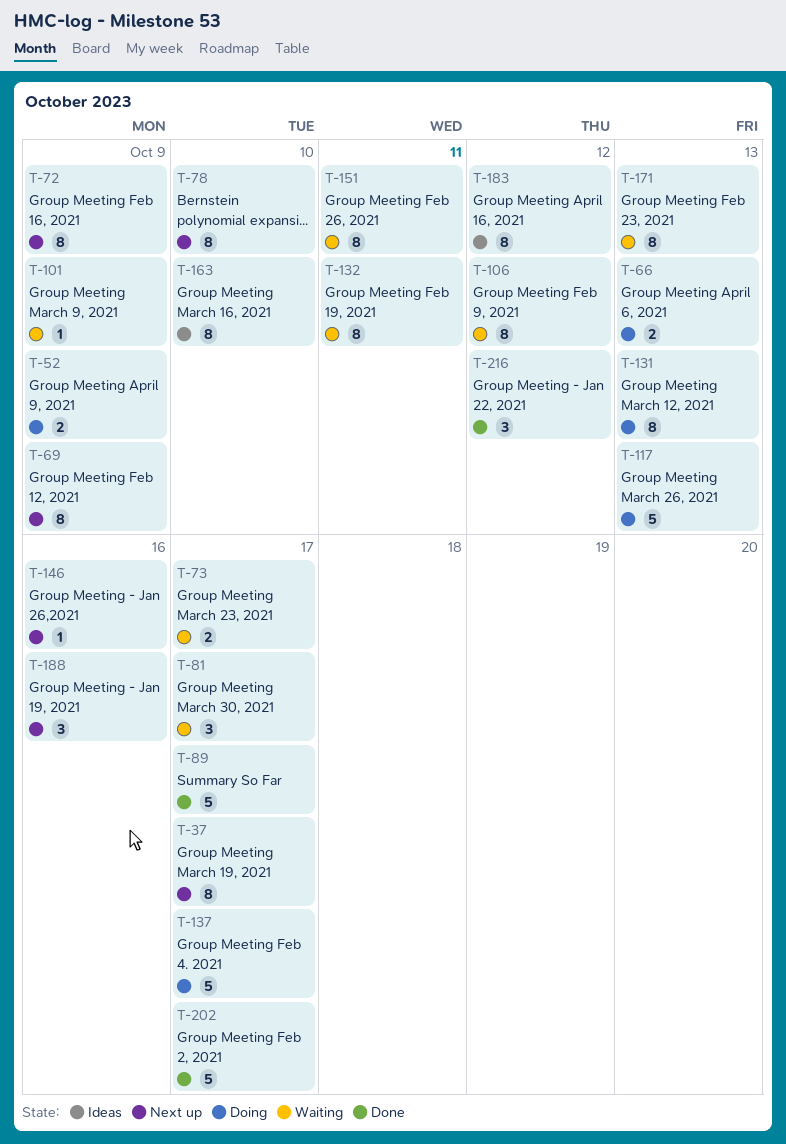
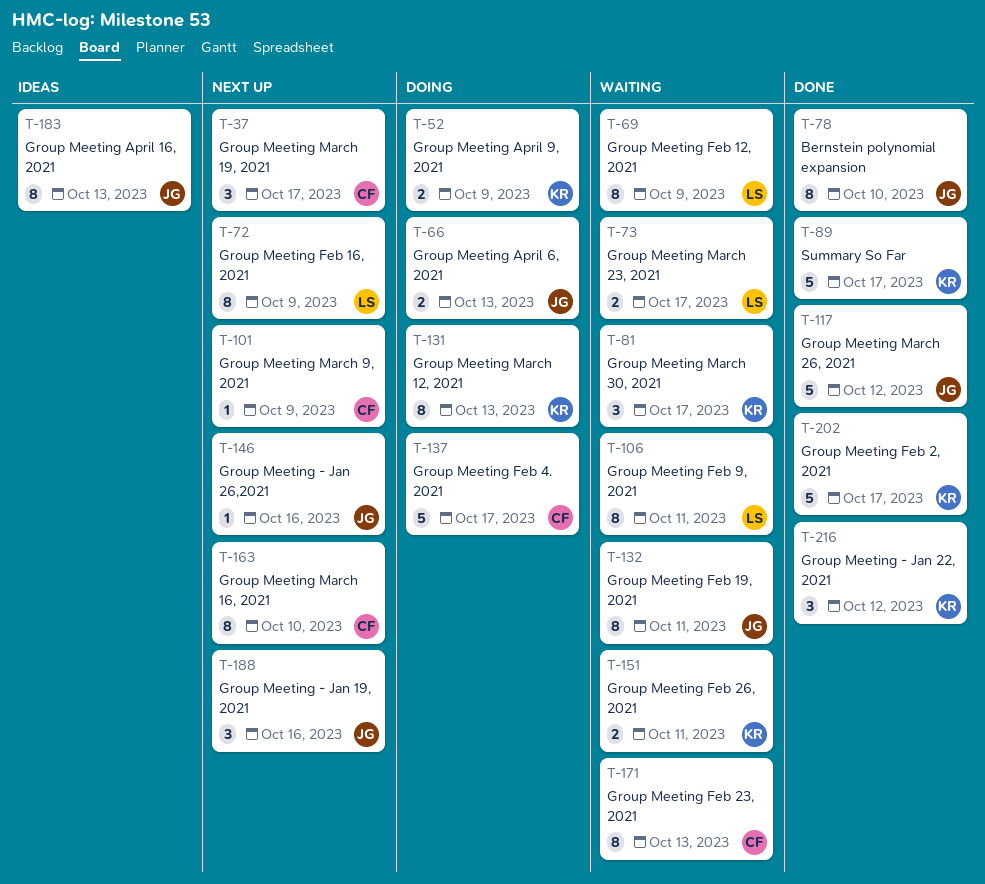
T-37, estimate: 8 -> 3
T-69, status: Next up -> Waiting
T-78, status: Next up -> Done
T-101, status: Waiting -> Next up
T-106, due: Oct 12 -> Oct 11
T-117, status: Doing -> Done
T-117, due: Oct 13 -> Oct 12
T-151, estimate: 8 -> 2
T-163, status: Ideas -> Next up
T-183, due: Oct 12 -> Oct 13

